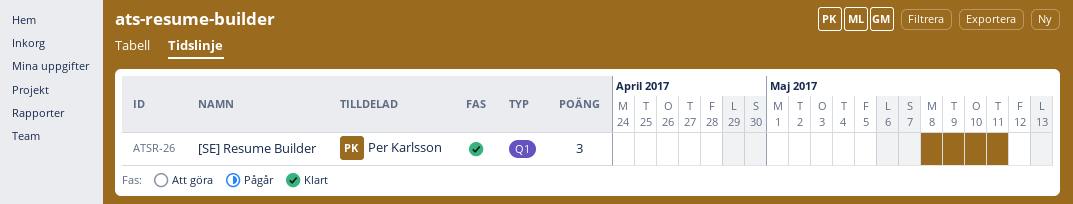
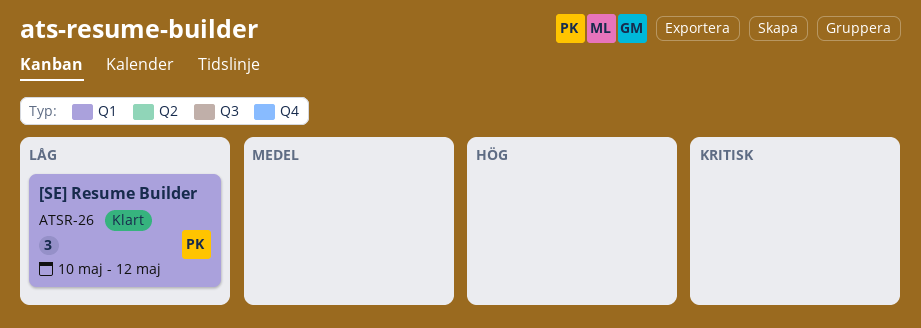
ATSR-26, start: May 8 -> May 10
ATSR-26, due: May 11 -> May 12

